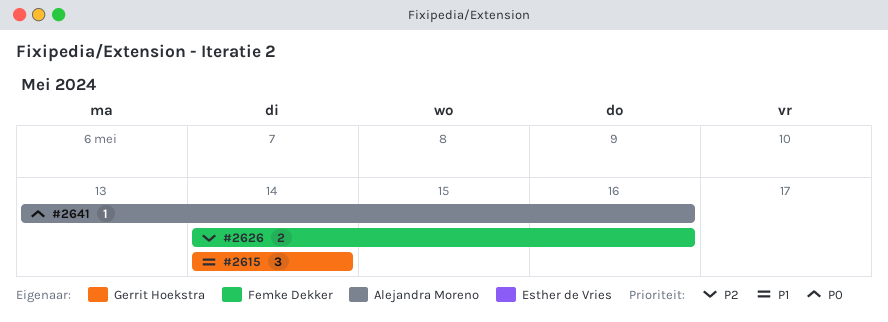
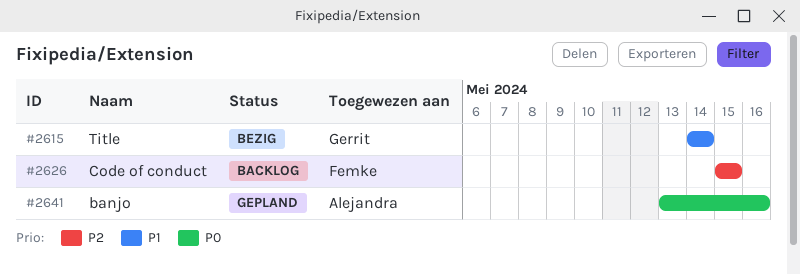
#2626, start: May 14 -> May 15
#2626, due: May 16 -> May 15

